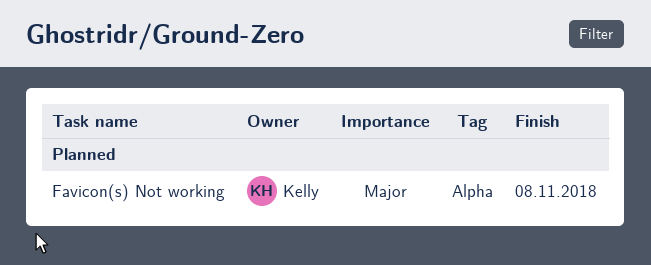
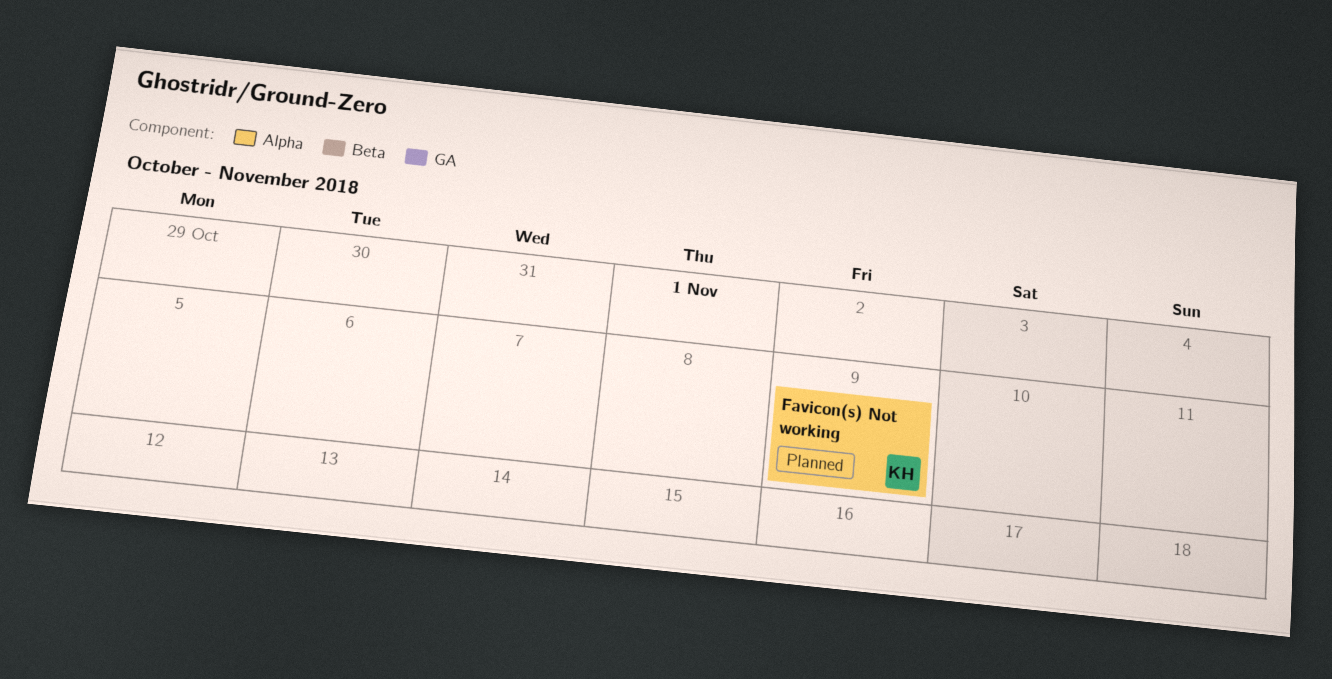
Favicon(s) Not working, due: Nov 8 -> Nov 9

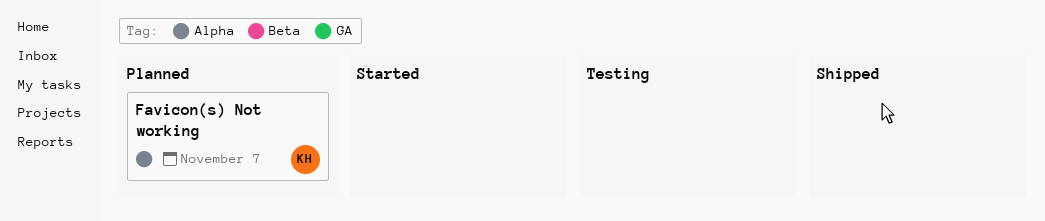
Favicon(s) Not working, due: Nov 9 -> Nov 7

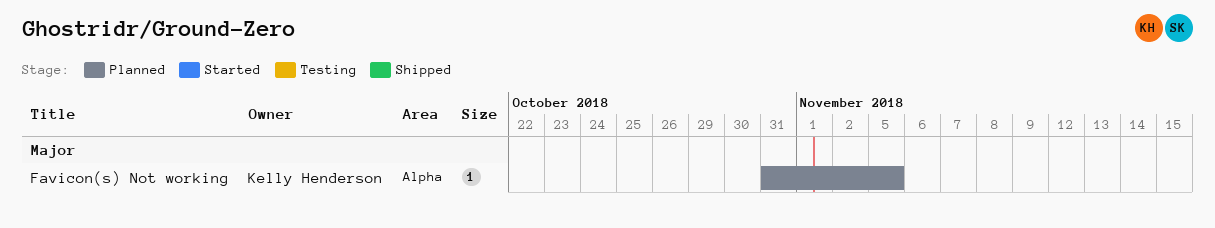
Favicon(s) Not working, due: Nov 7 -> Nov 5

